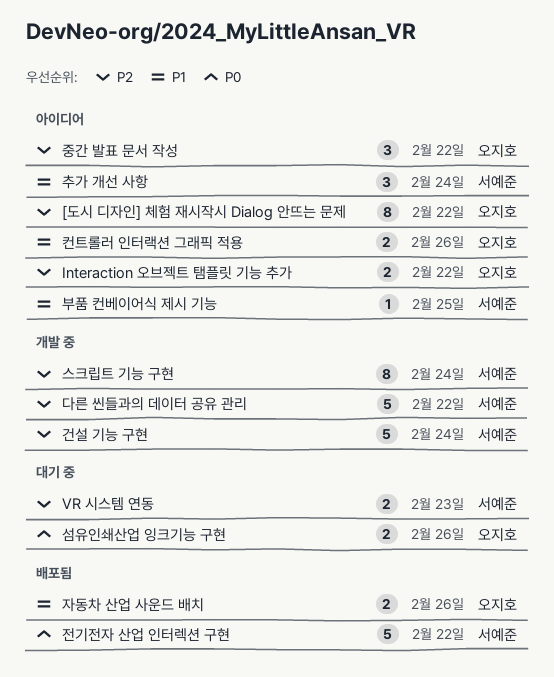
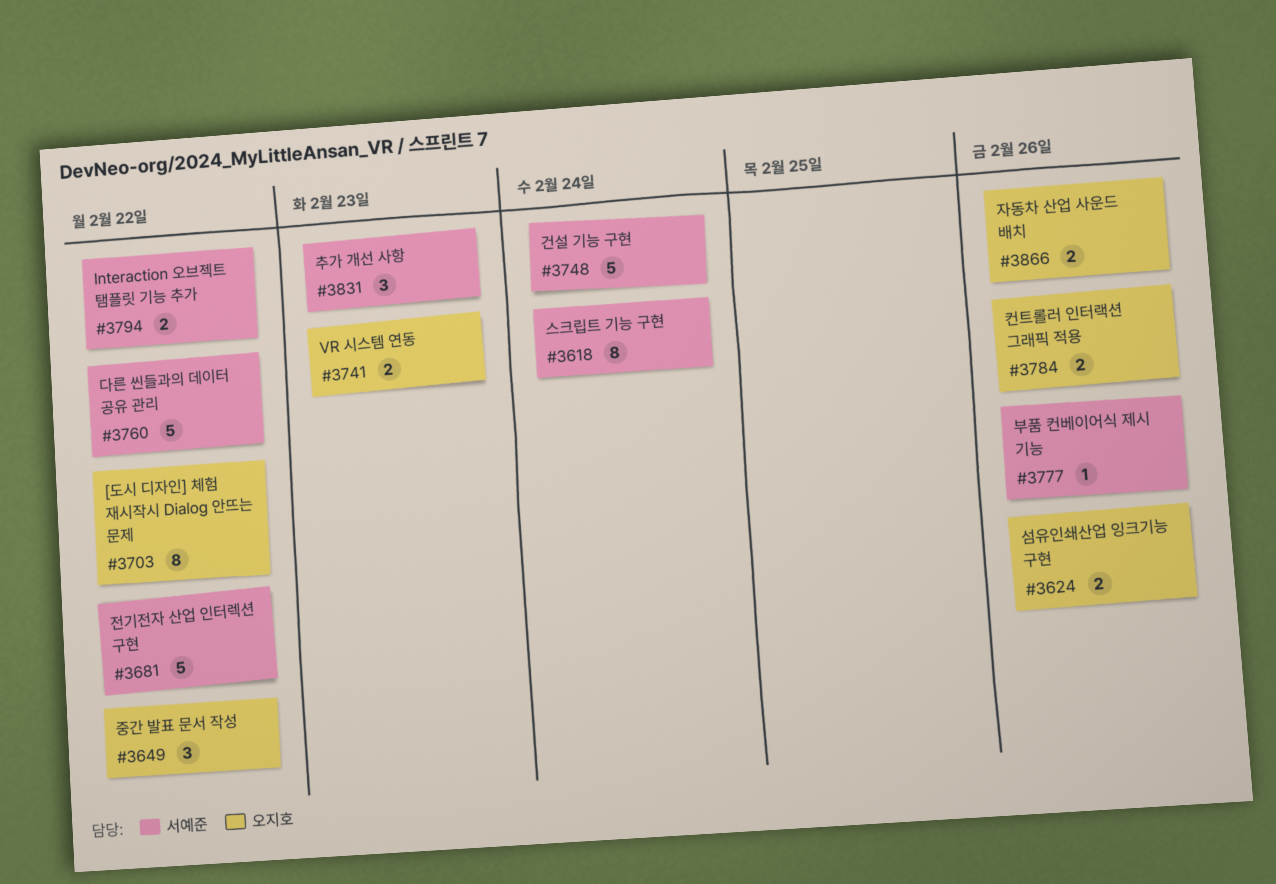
Interaction 오브젝트 탬플릿 기능 추가, owner: 오지호 -> 서예준
VR 시스템 연동, owner: 서예준 -> 오지호
부품 컨베이어식 제시 기능, due: Feb 25 -> Feb 26
추가 개선 사항, due: Feb 24 -> Feb 23

